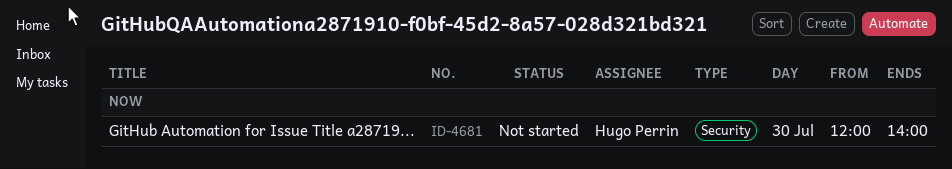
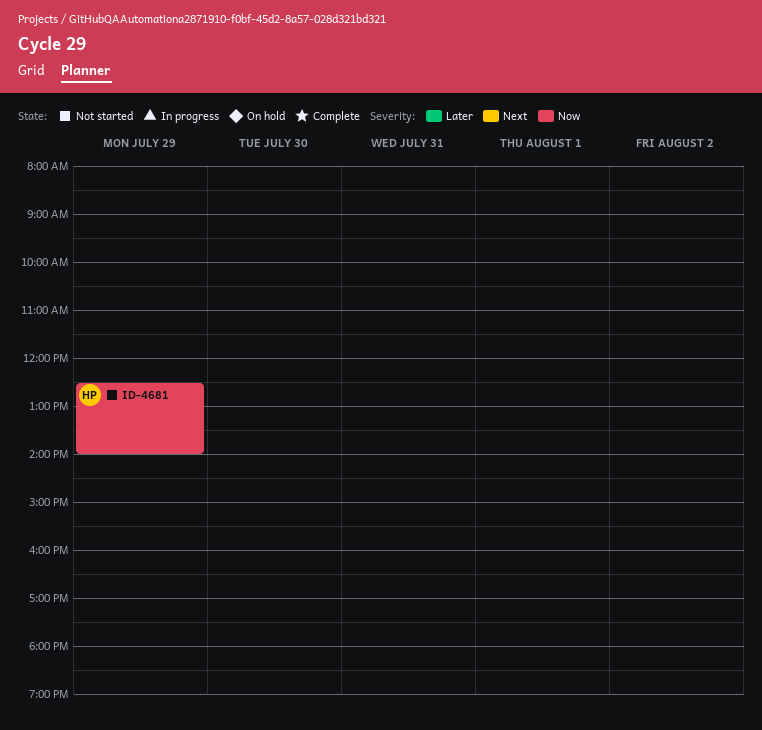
ID-4681, day: Jul 30 -> Jul 29
ID-4681, begins: 12:00 -> 12:30

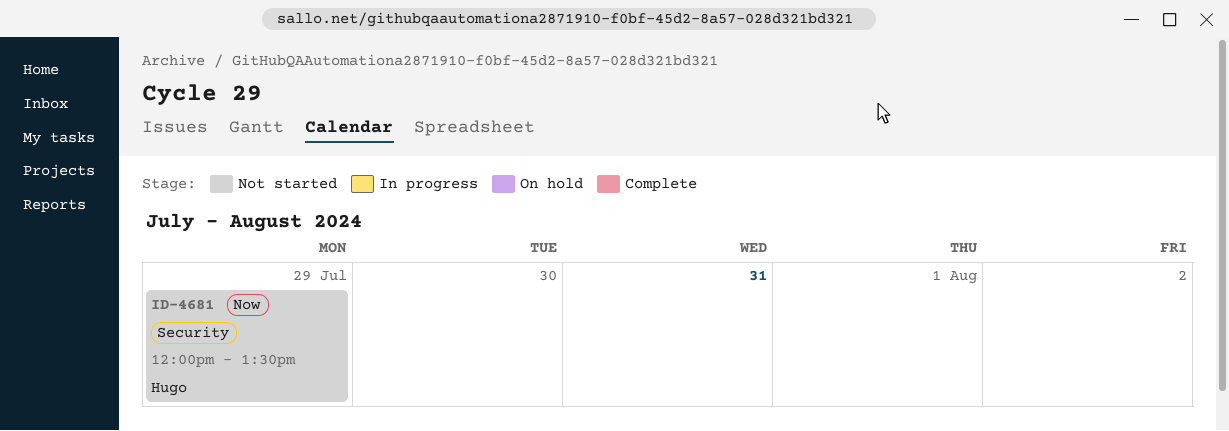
ID-4681, begins: 12:30 -> 12:00
ID-4681, ends: 14:00 -> 13:30

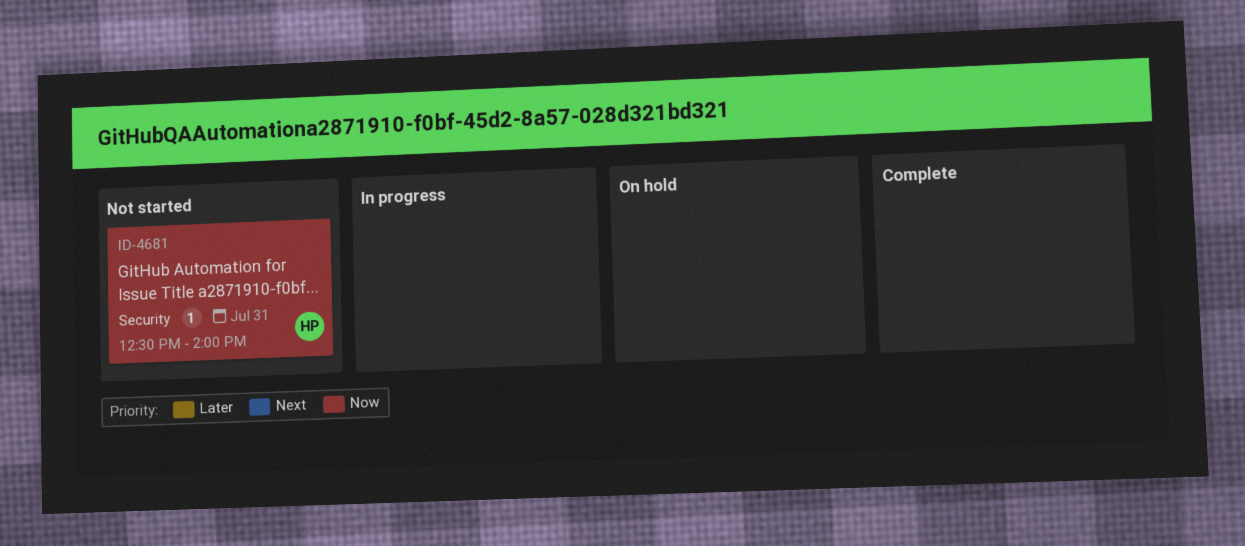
ID-4681, day: Jul 29 -> Jul 31
ID-4681, begins: 12:00 -> 12:30
ID-4681, ends: 13:30 -> 14:00

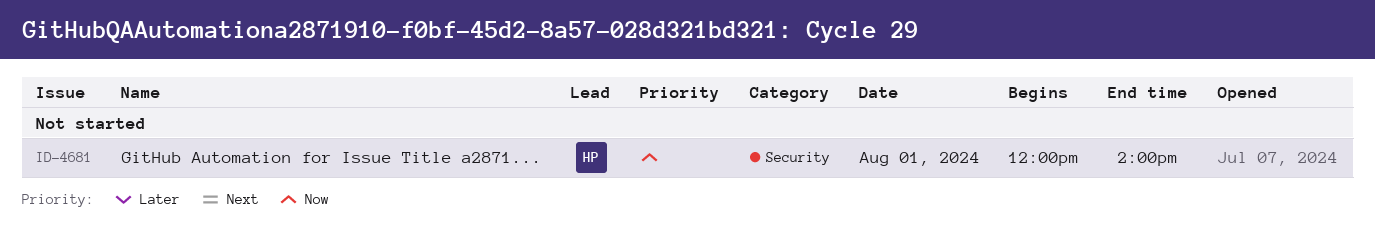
ID-4681, day: Jul 31 -> Aug 1
ID-4681, begins: 12:30 -> 12:00

